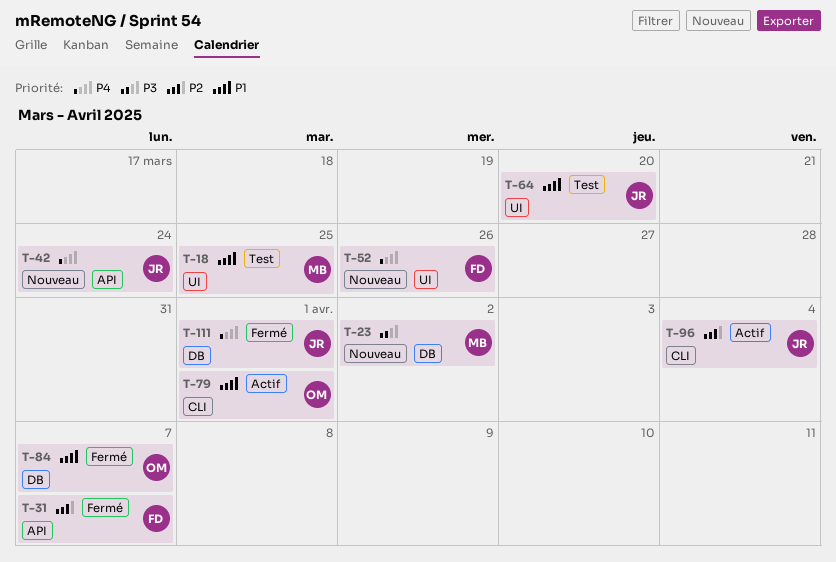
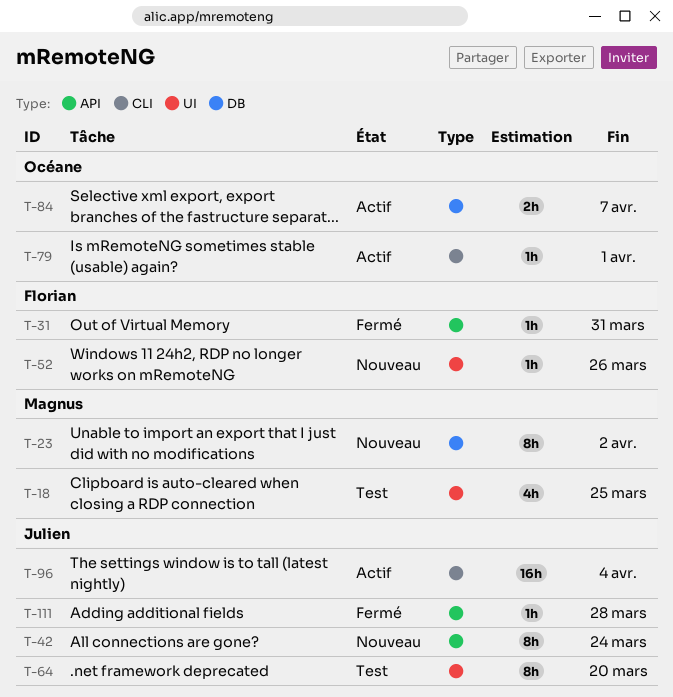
T-31, due: Apr 7 -> Mar 31
T-84, status: Fermé -> Actif
T-111, label: DB -> API
T-111, due: Apr 1 -> Mar 28

